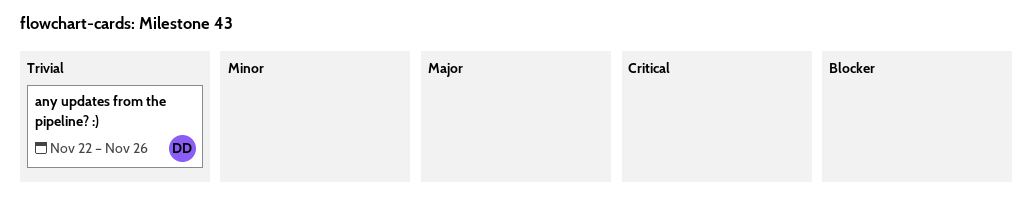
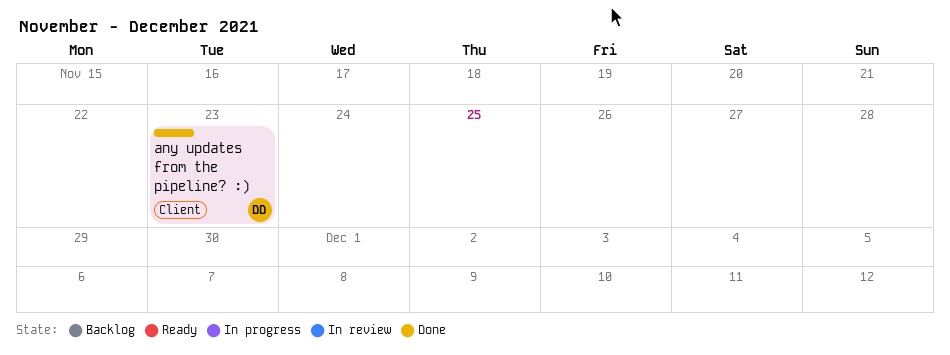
any updates from the pipeline? :), due: Nov 26 -> Nov 23

